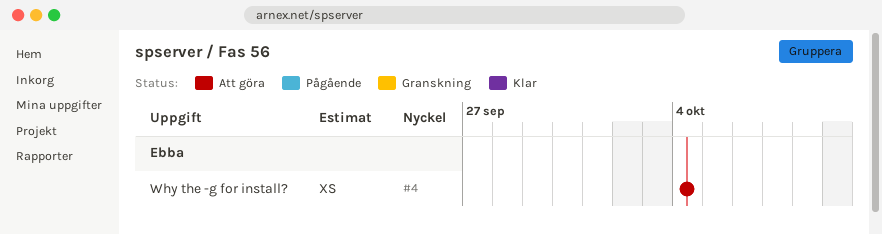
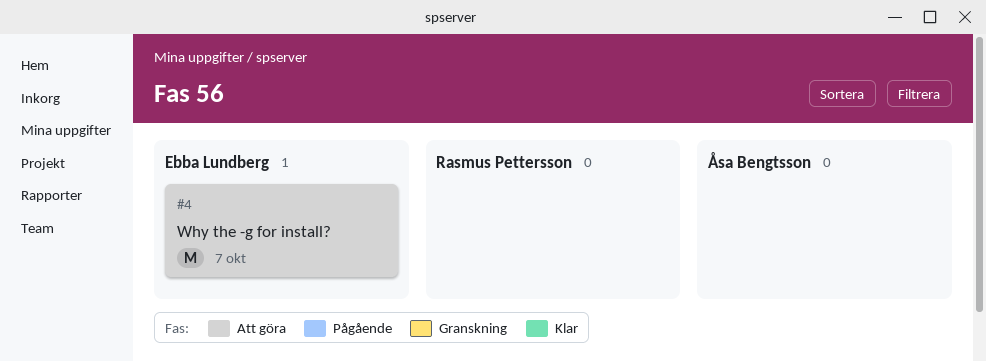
#4, estimate: XS -> M
#4, due: Oct 4 -> Oct 7

